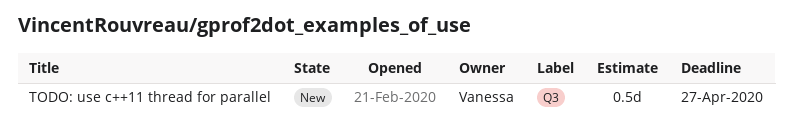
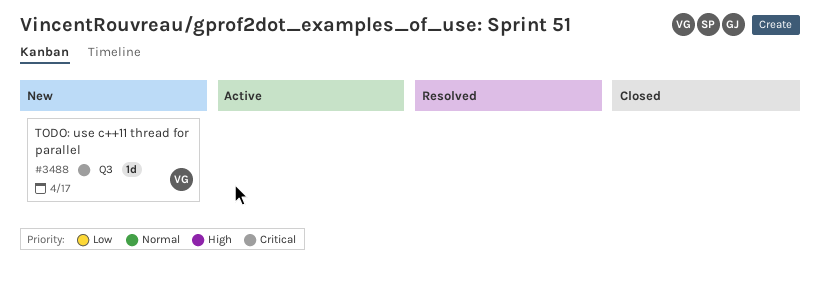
TODO: use c++11 thread for parallel, estimate: 0.5d -> 1d
TODO: use c++11 thread for parallel, due: Apr 27 -> Apr 17

